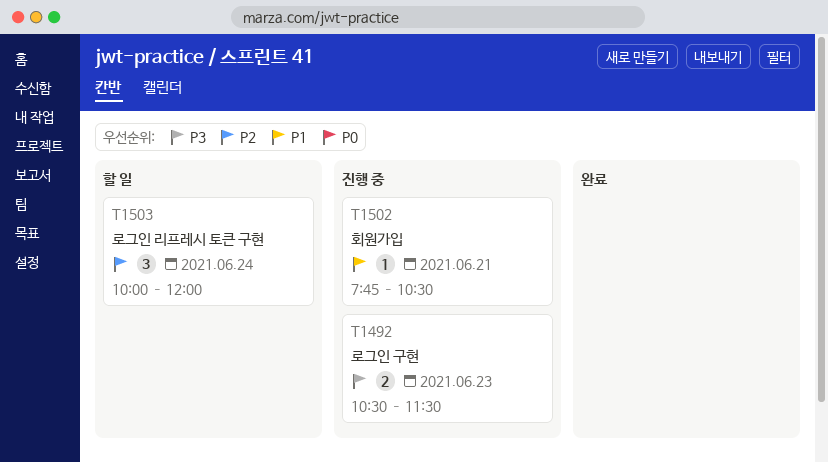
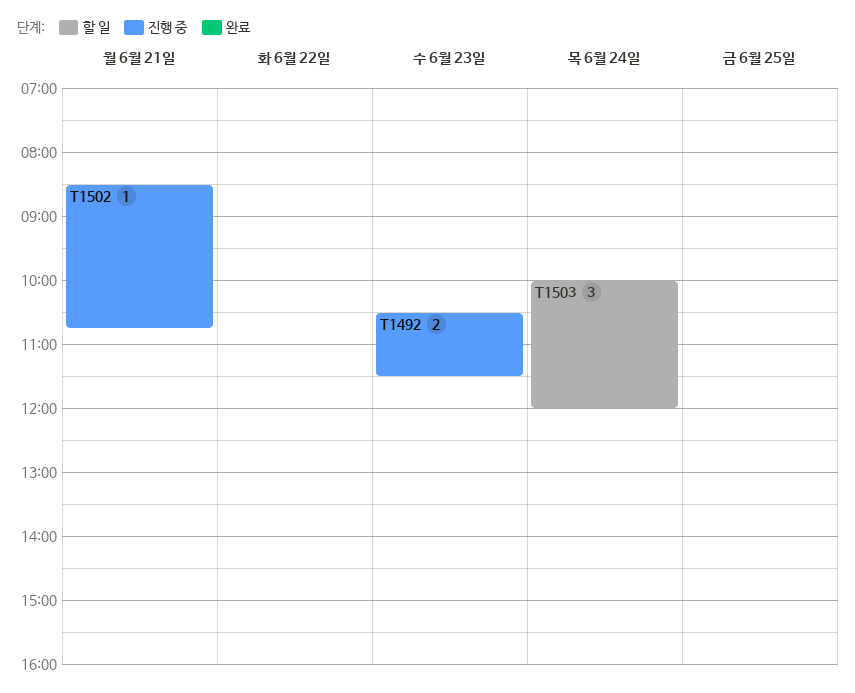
T1502, begins: 07:45 -> 08:30
T1502, ends: 10:30 -> 10:45

